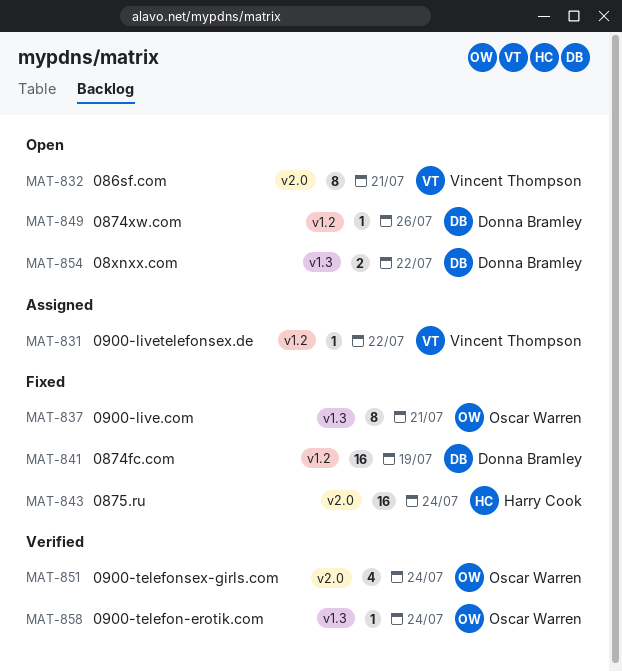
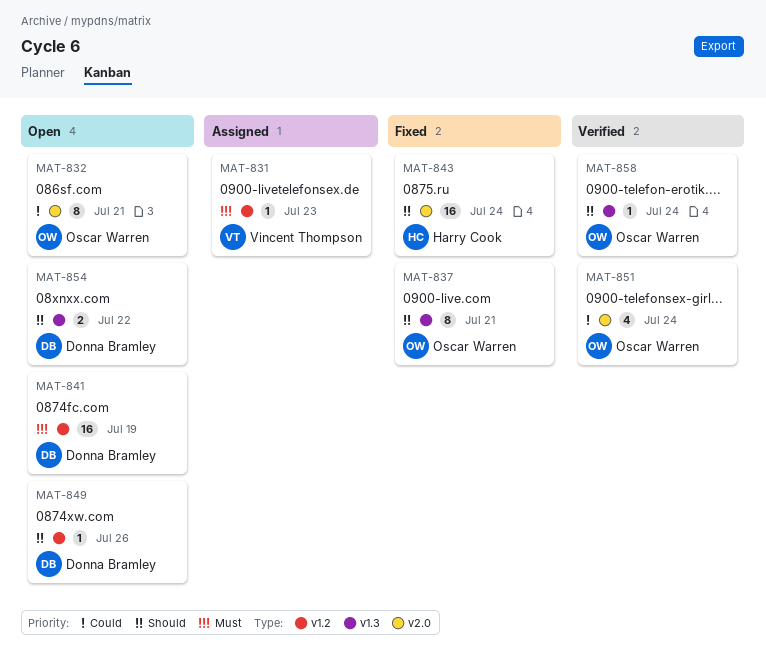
MAT-831, due: Jul 22 -> Jul 23
MAT-832, owner: Vincent Thompson -> Oscar Warren
MAT-841, status: Fixed -> Open

